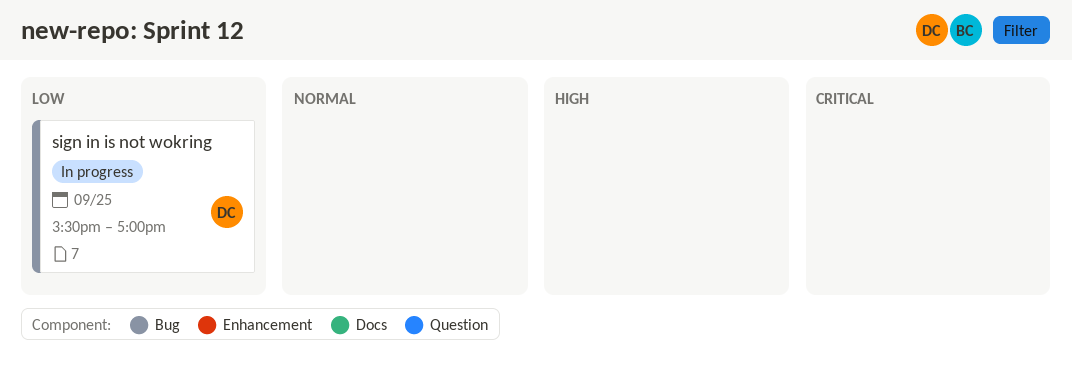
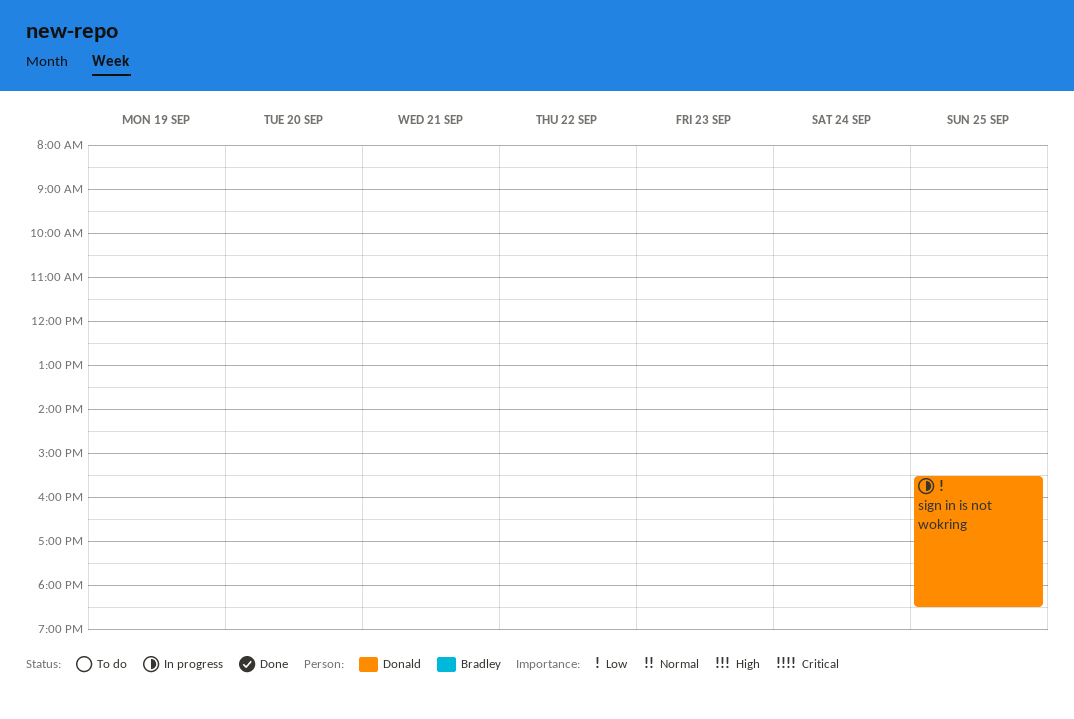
sign in is not wokring, ends: 17:00 -> 18:30

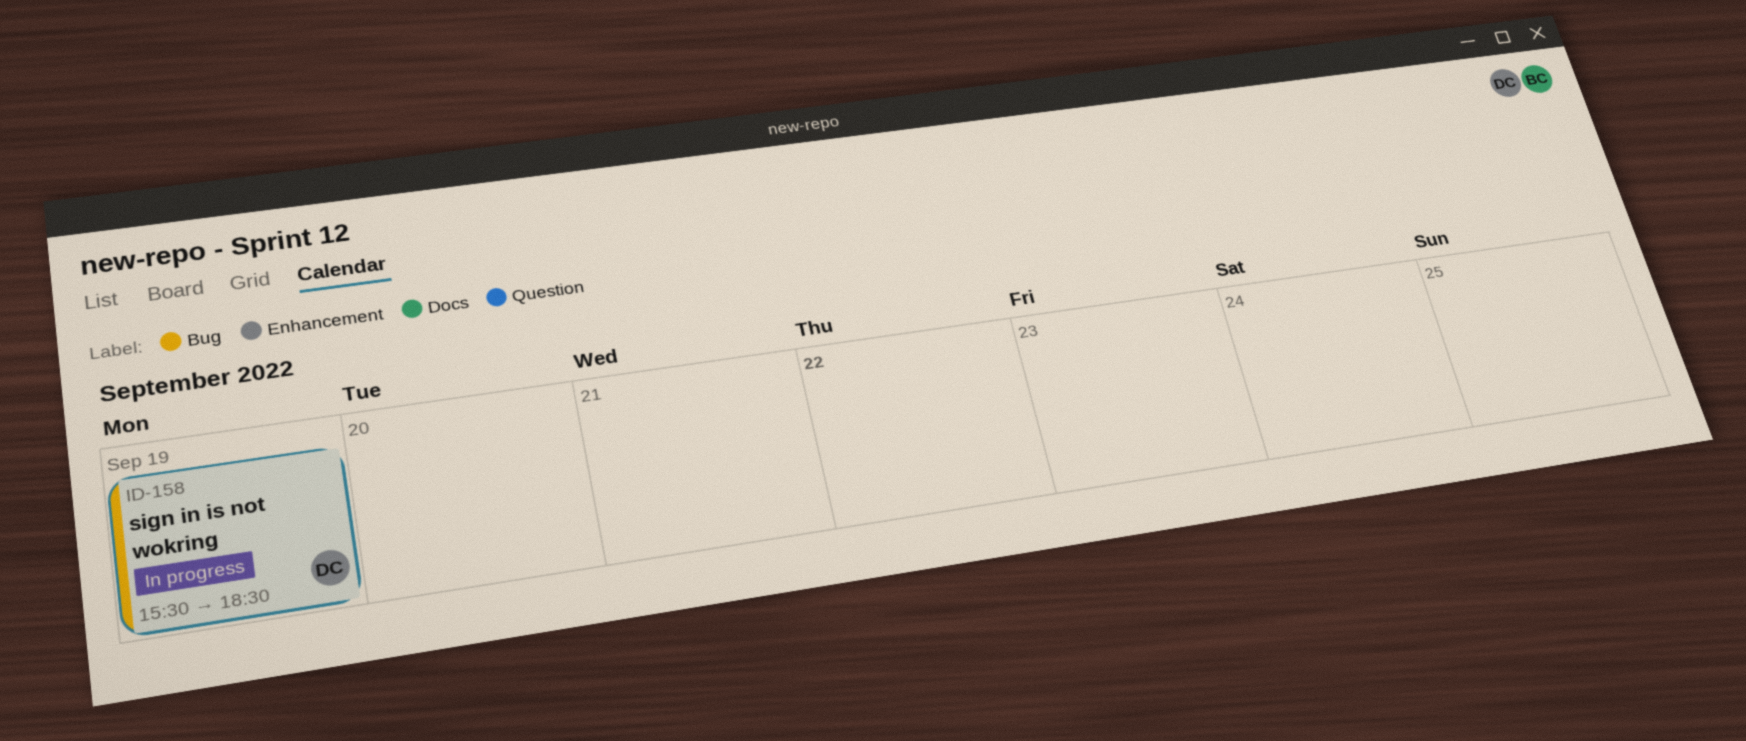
sign in is not wokring, day: Sep 25 -> Sep 19

